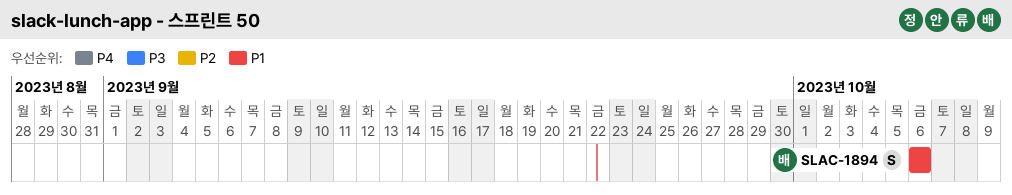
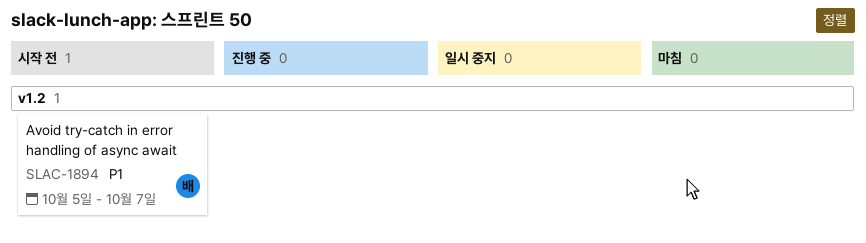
SLAC-1894, start: Oct 6 -> Oct 5
SLAC-1894, due: Oct 6 -> Oct 7

